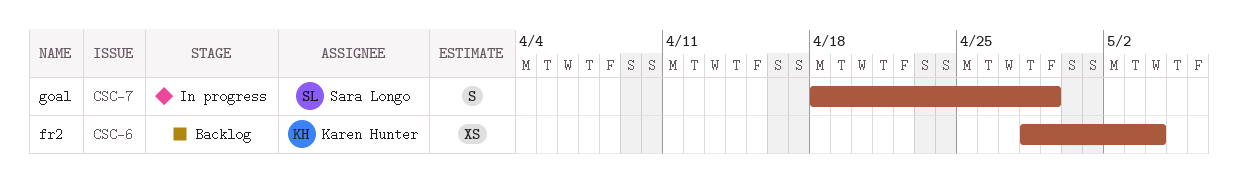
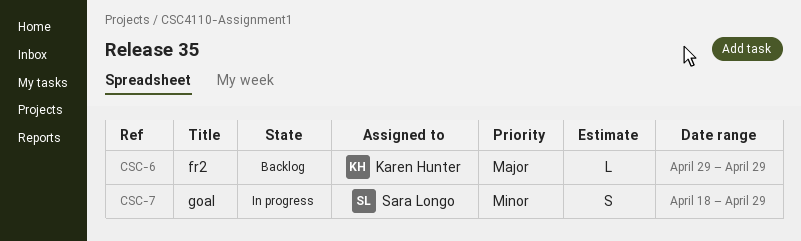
CSC-6, estimate: XS -> L
CSC-6, start: Apr 28 -> Apr 29
CSC-6, due: May 4 -> Apr 29

